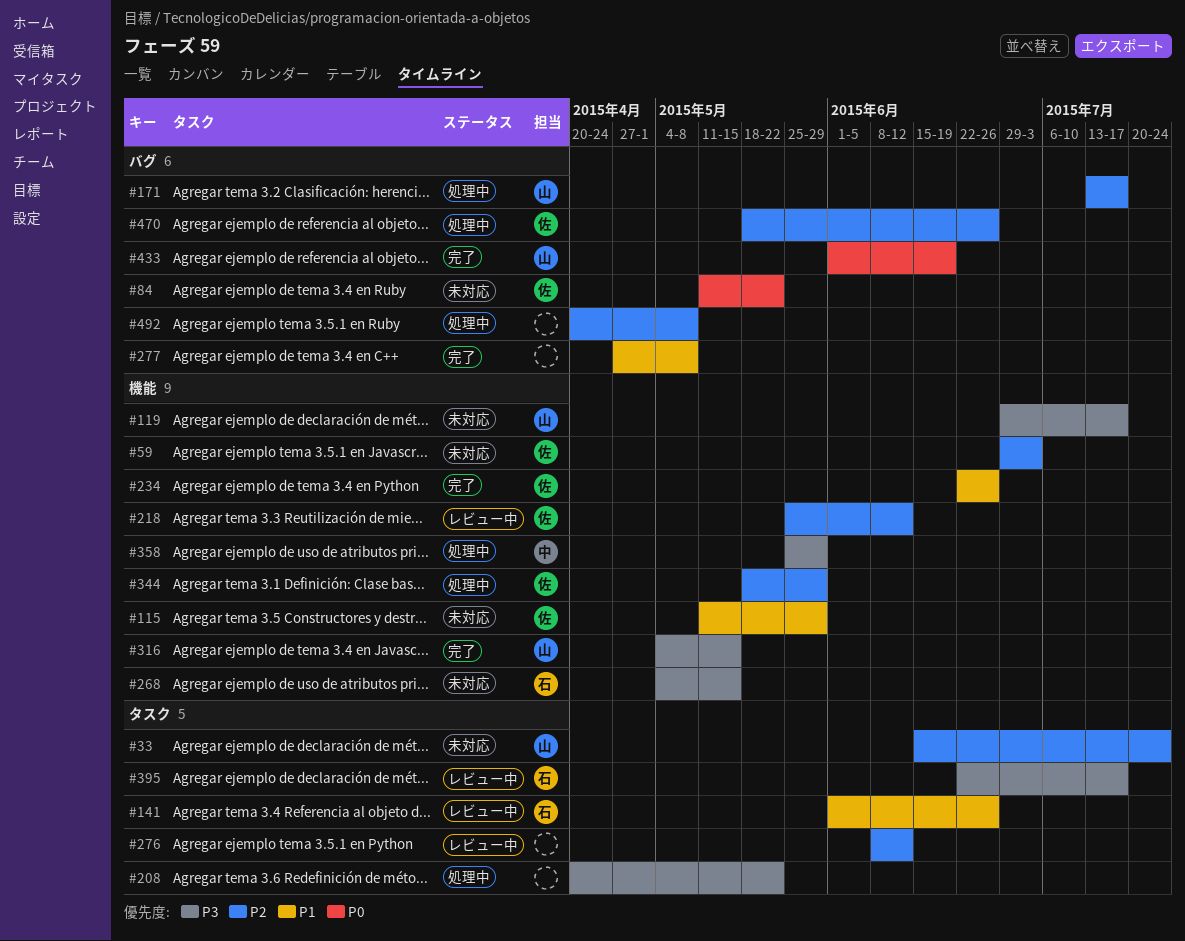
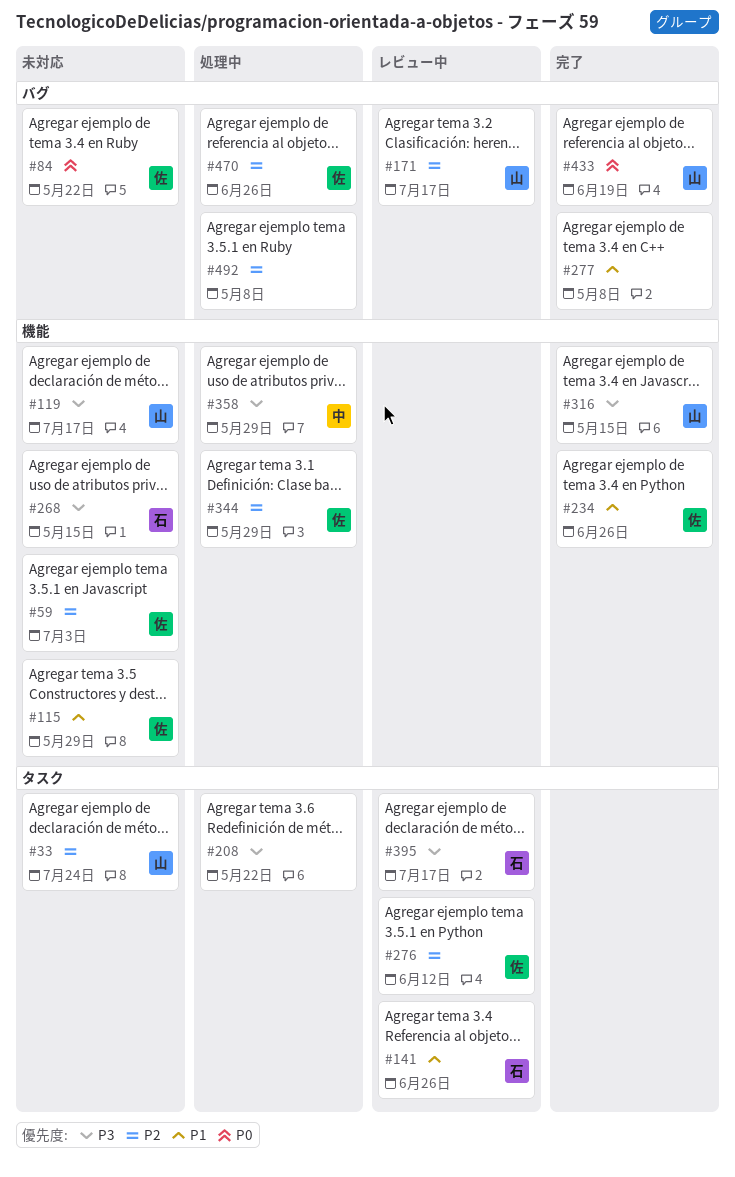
#171, status: 処理中 -> レビュー中
#218: present -> none
#276, owner: none -> 佐

